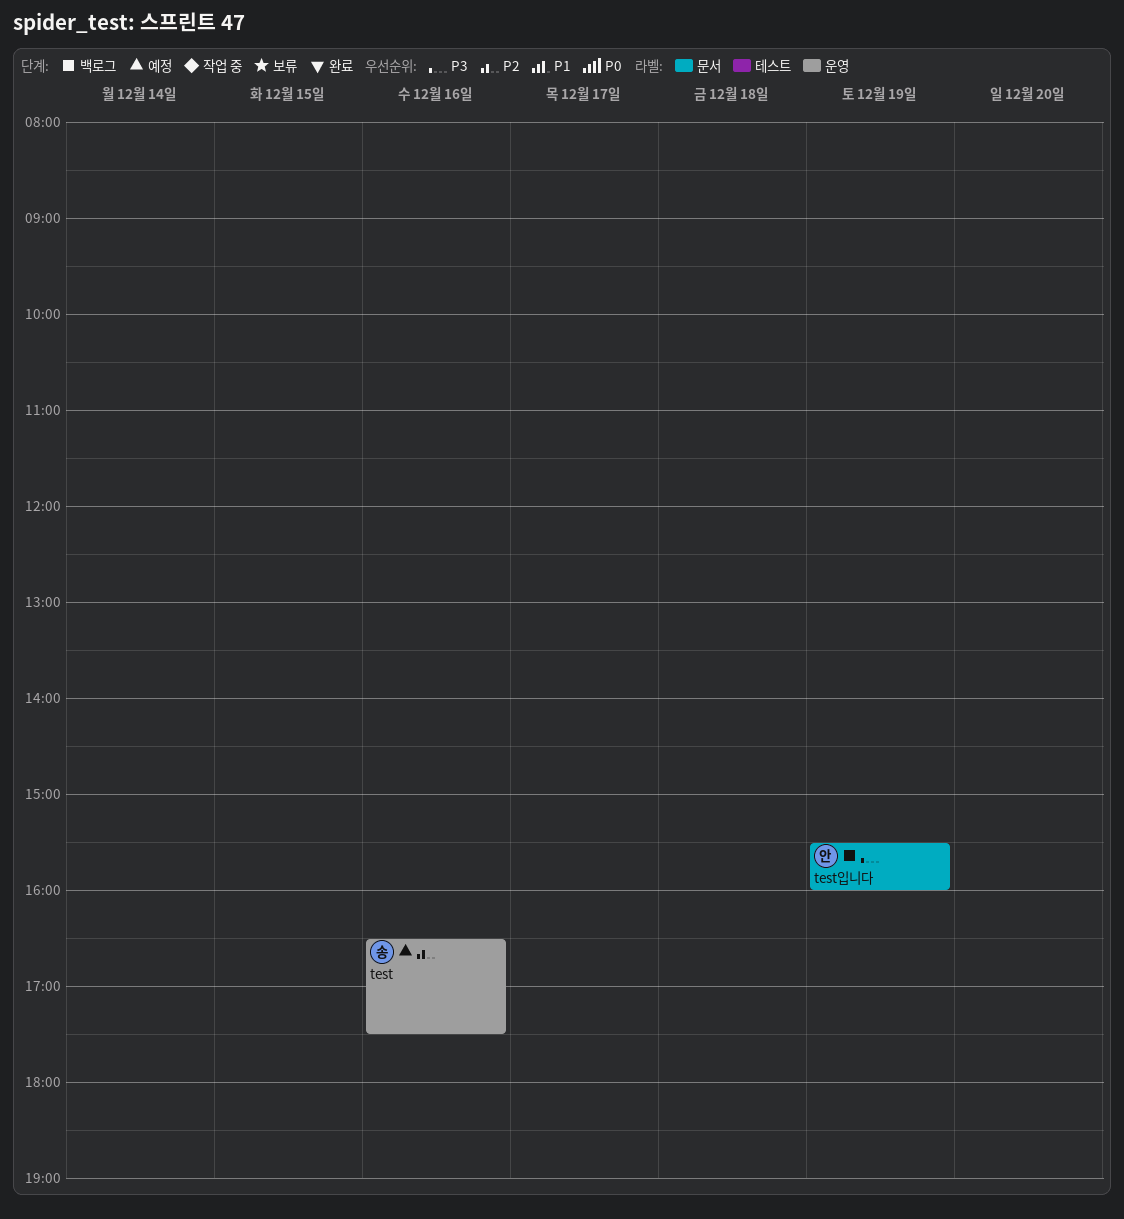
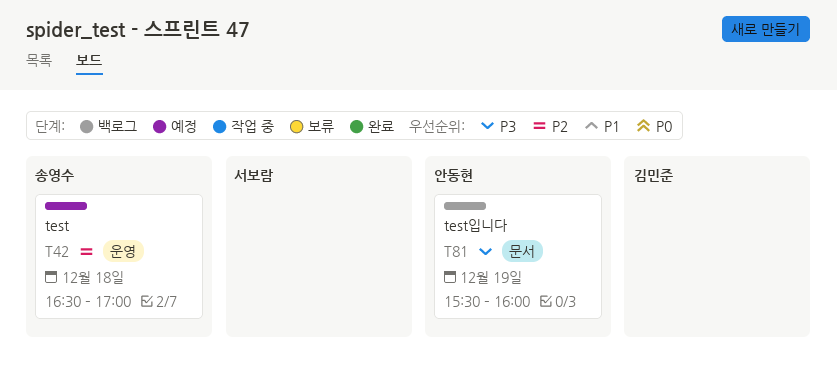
test, day: Dec 16 -> Dec 18
test, ends: 17:30 -> 17:00

